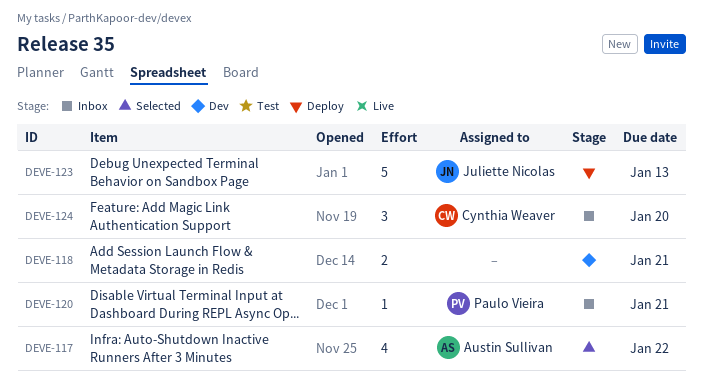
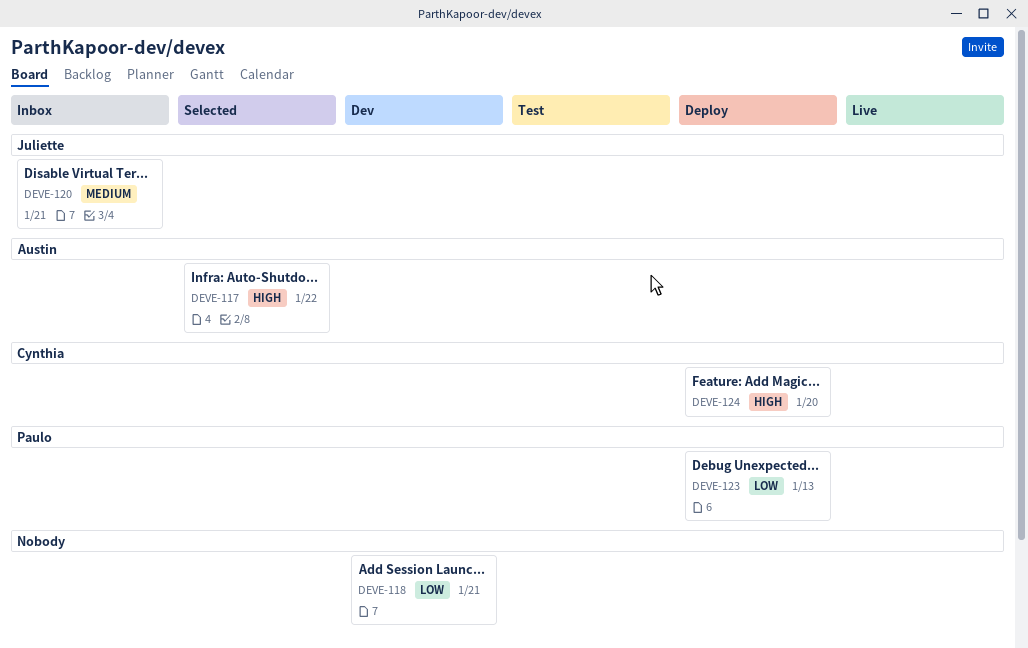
DEVE-120, owner: Paulo Vieira -> Juliette Nicolas
DEVE-123, owner: Juliette Nicolas -> Paulo Vieira
DEVE-124, status: Inbox -> Deploy

